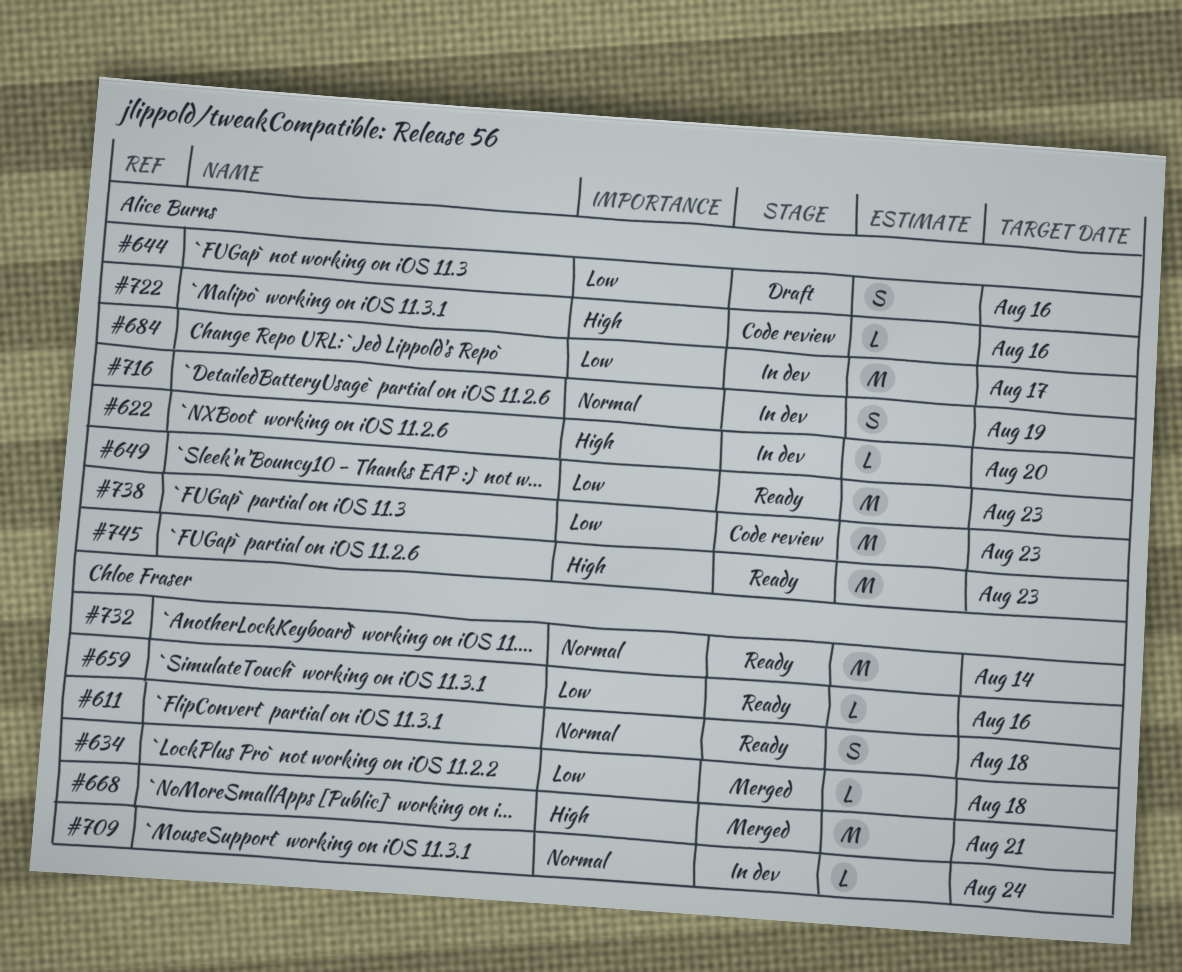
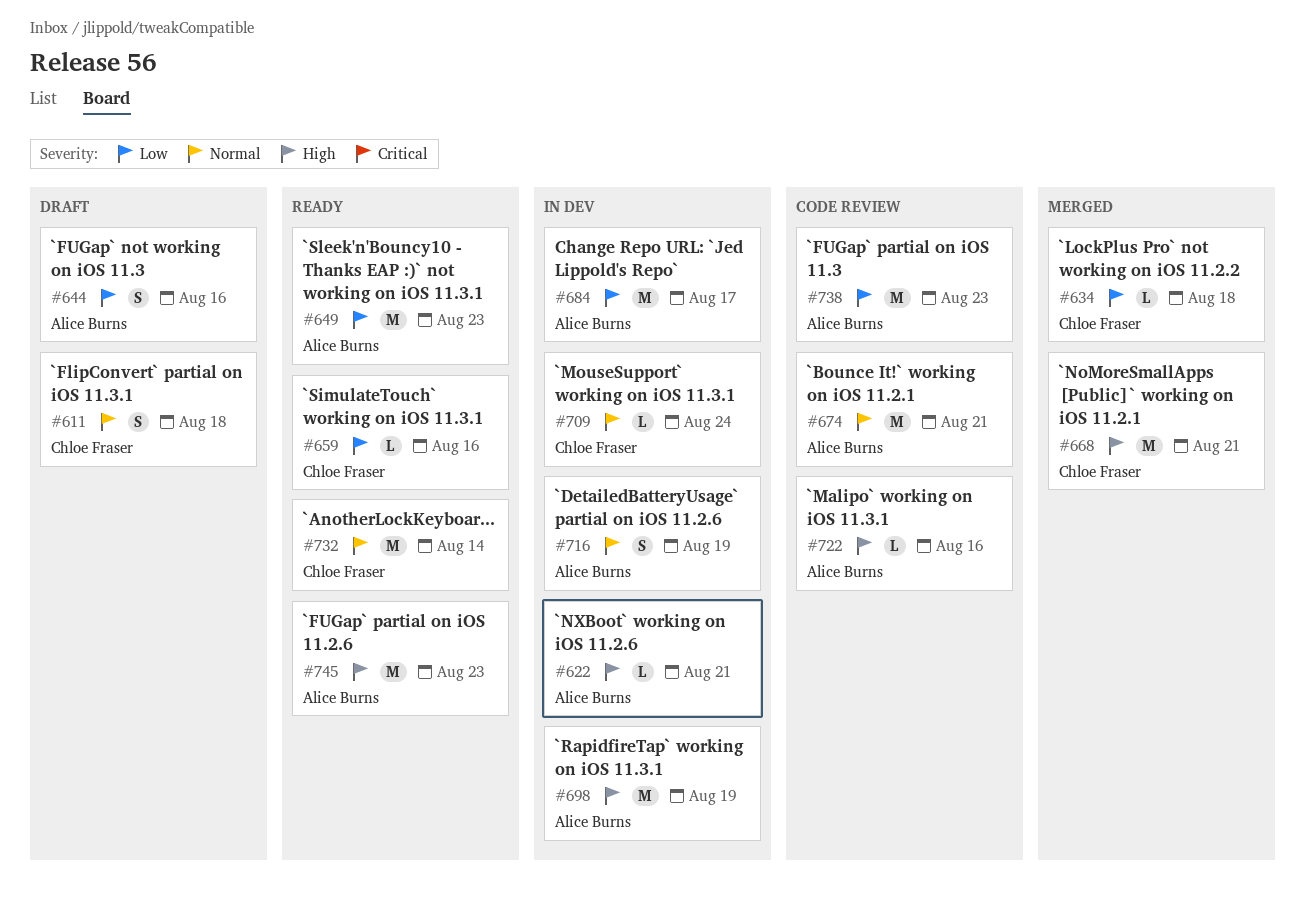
#611, status: Ready -> Draft
#622, due: Aug 20 -> Aug 21
#674: none -> present
#698: none -> present

